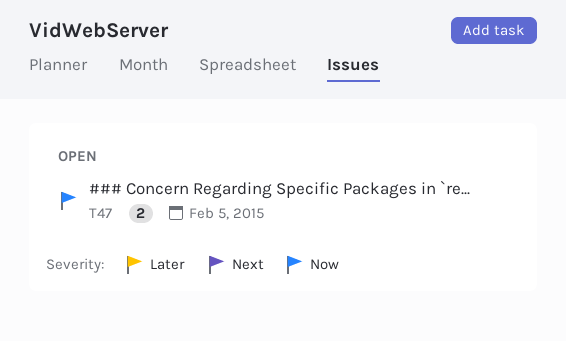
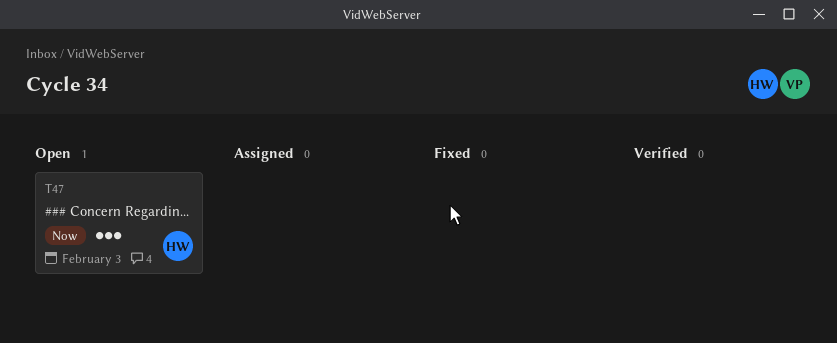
T47, estimate: 2 -> 3
T47, due: Feb 5 -> Feb 3

